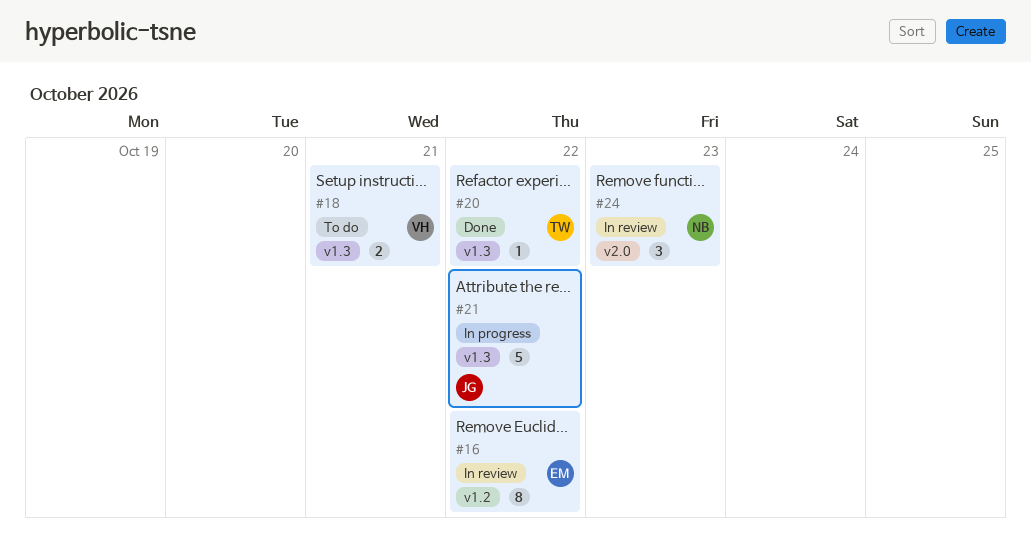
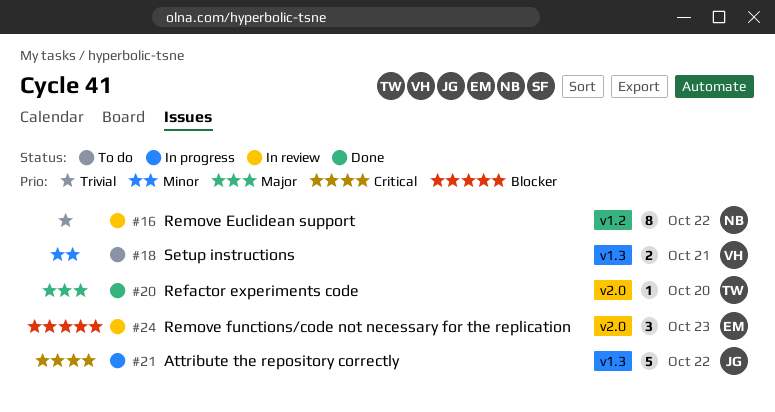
#16, owner: EM -> NB
#20, label: v1.3 -> v2.0
#20, due: Oct 22 -> Oct 20
#24, owner: NB -> EM

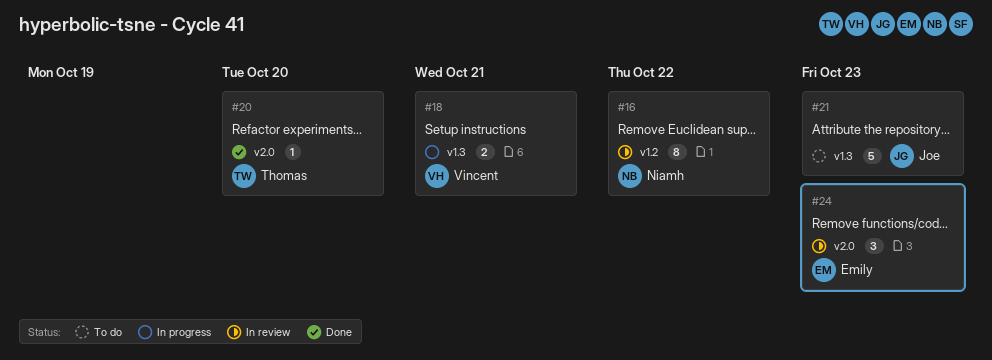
#18, status: To do -> In progress
#21, status: In progress -> To do
#21, due: Oct 22 -> Oct 23

